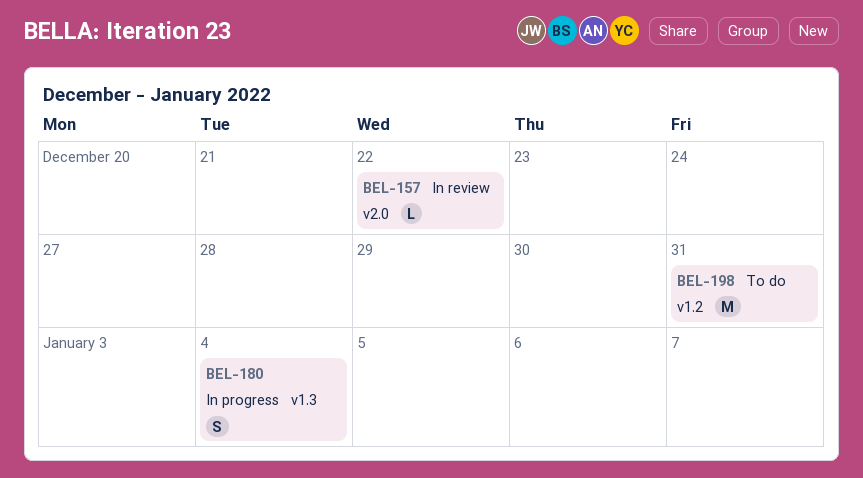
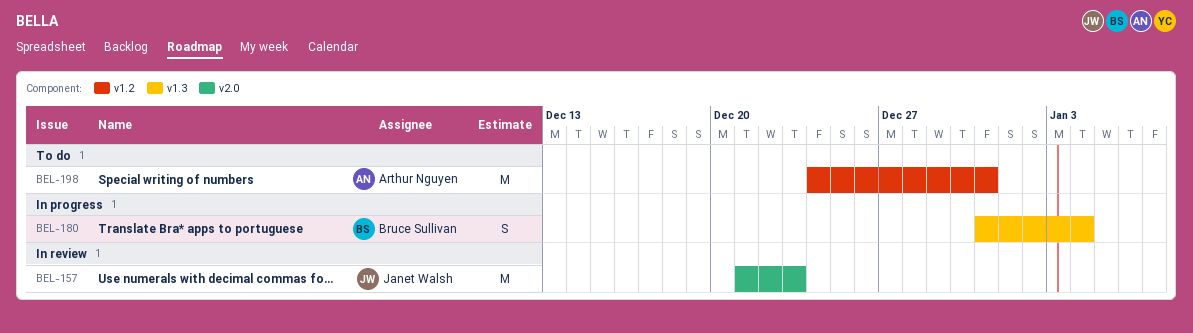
BEL-157, estimate: L -> M
BEL-157, due: Dec 22 -> Dec 23

